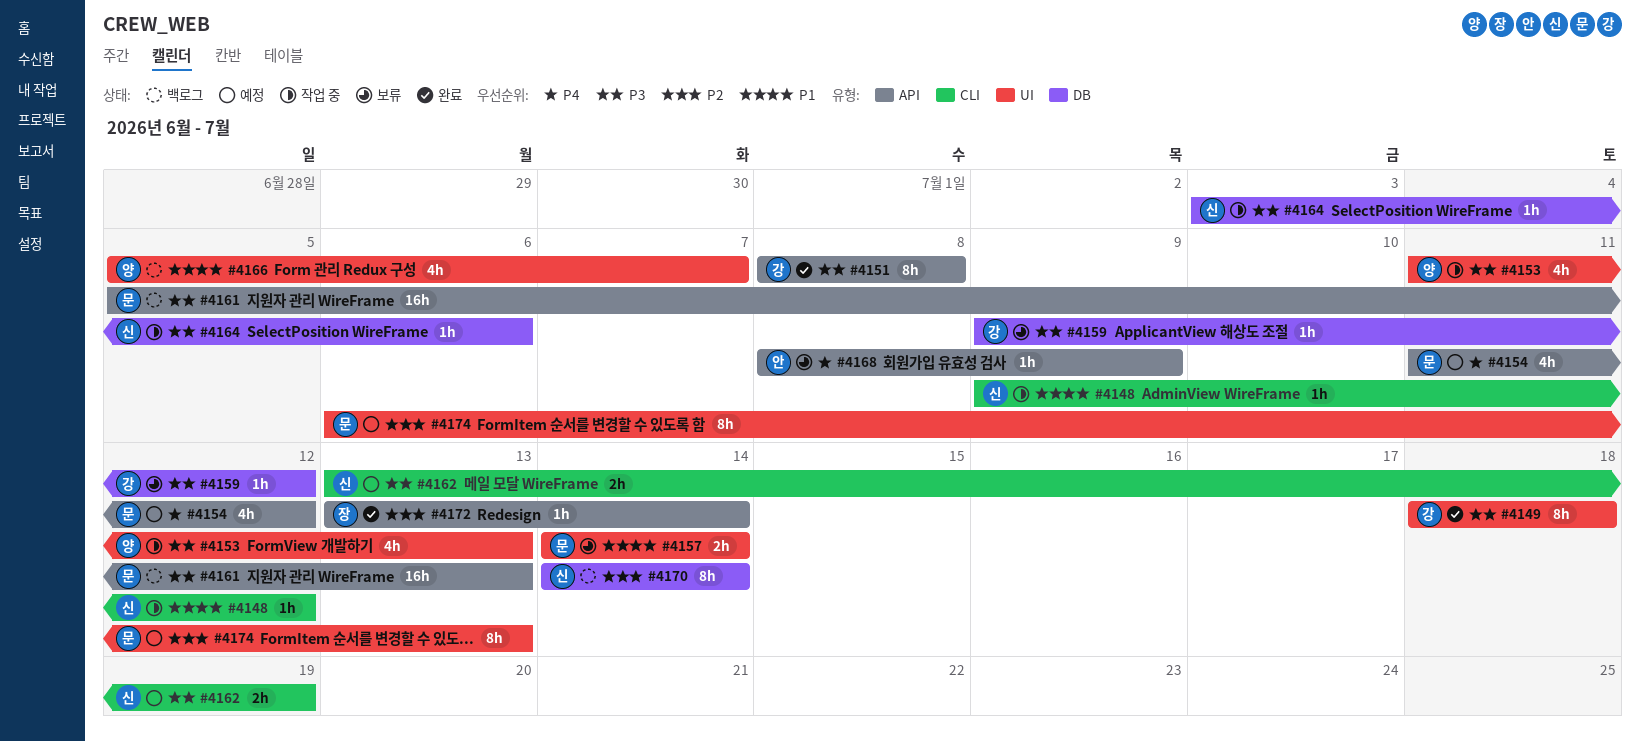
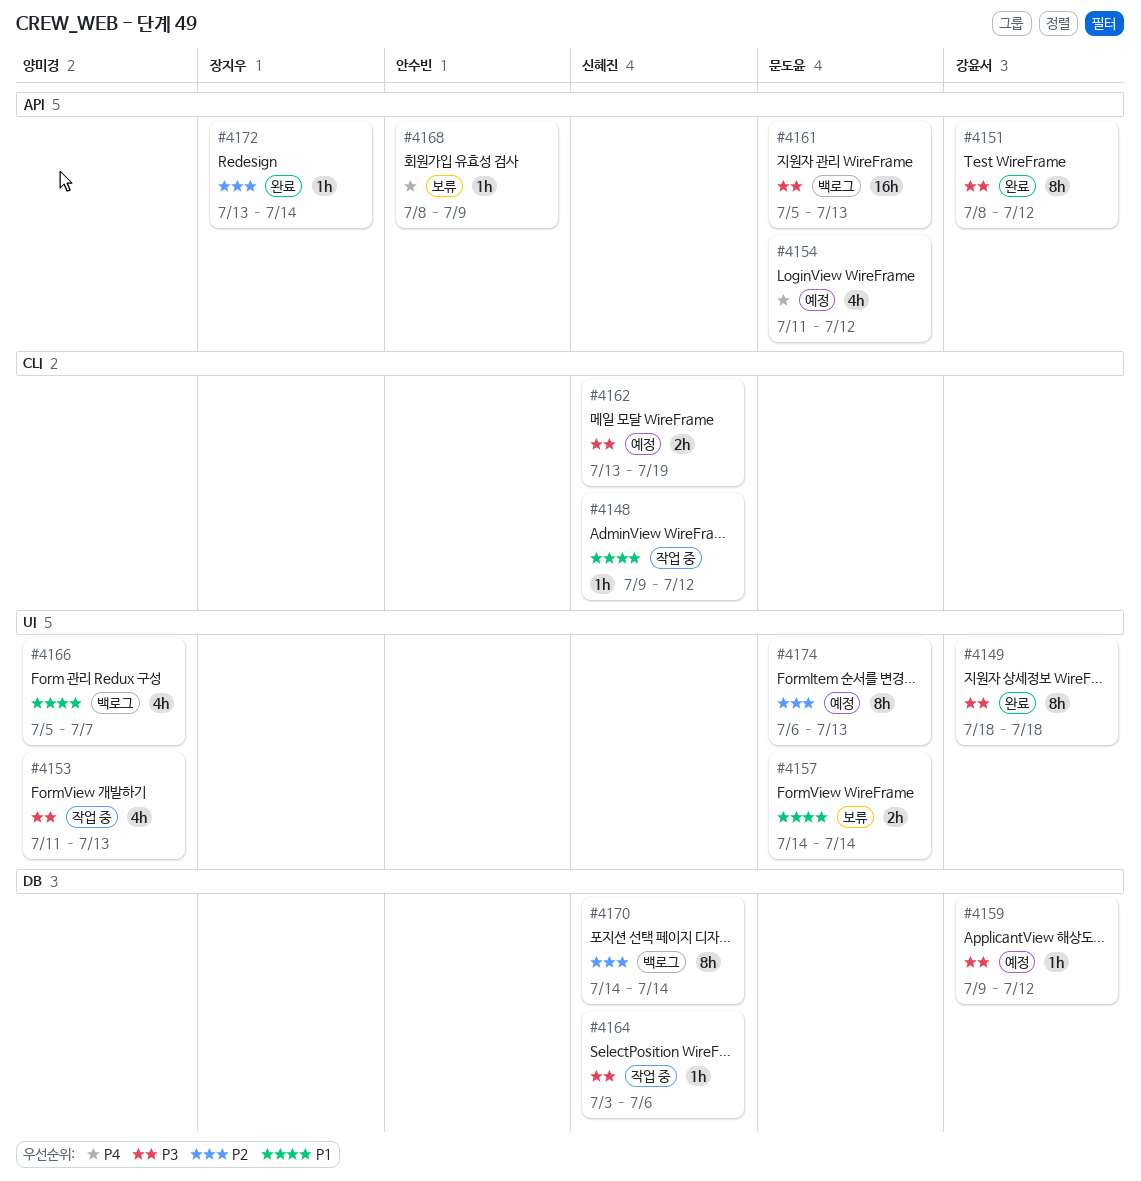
#4151, due: Jul 8 -> Jul 12
#4159, status: 보류 -> 예정

